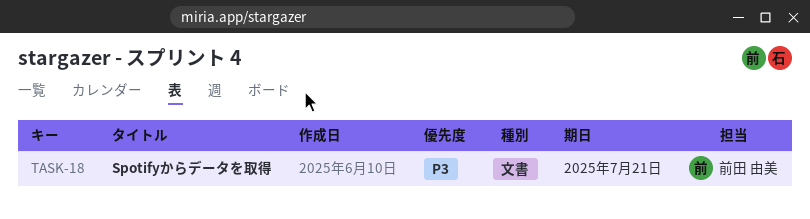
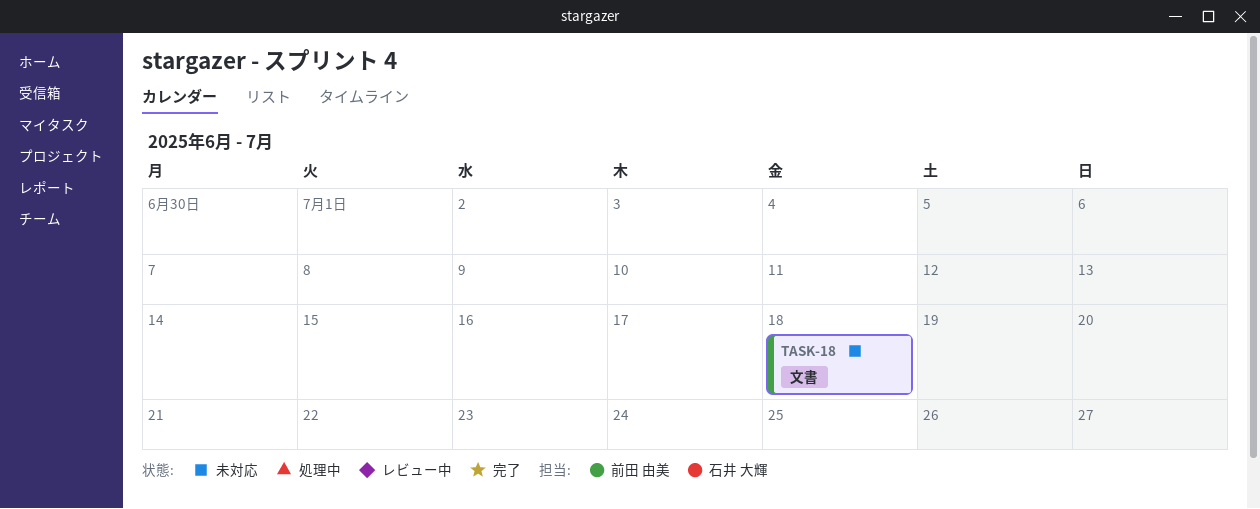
TASK-18, due: Jul 21 -> Jul 18

